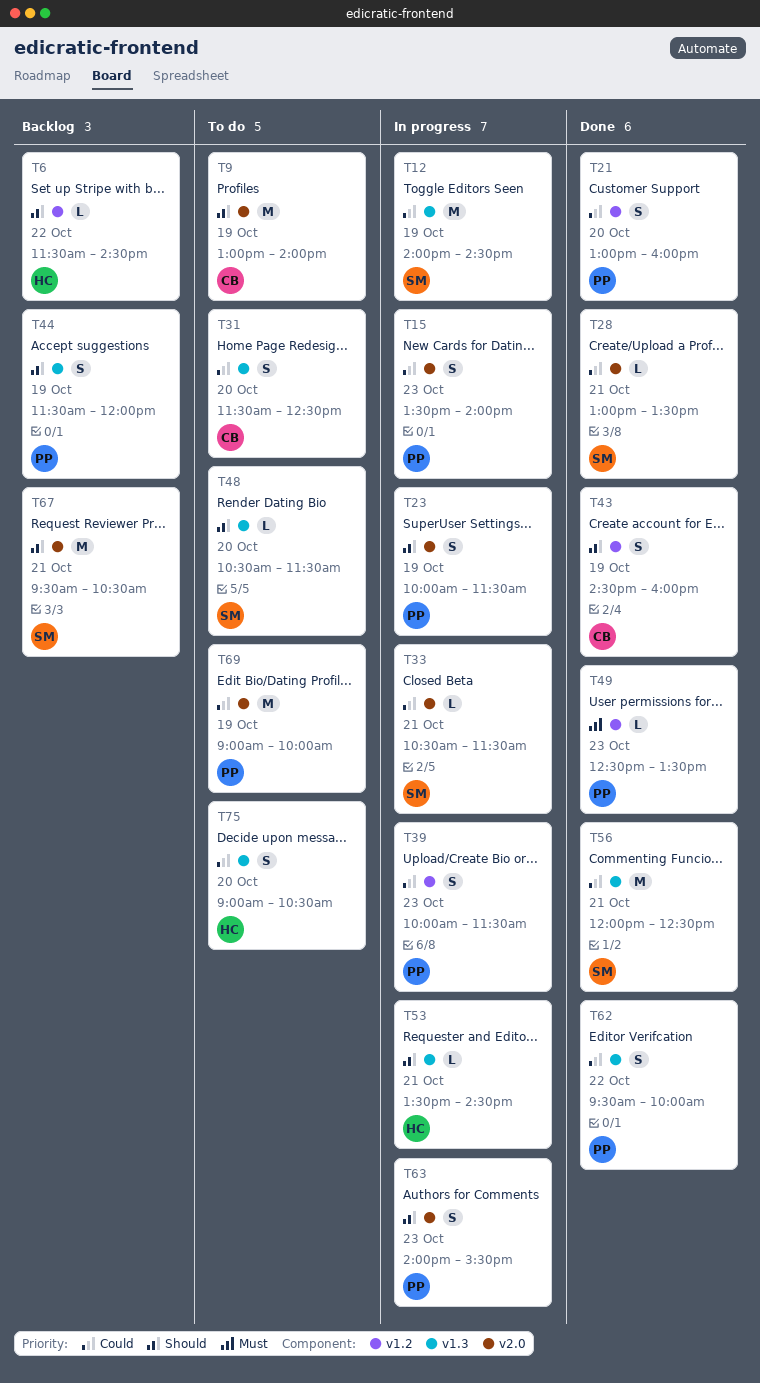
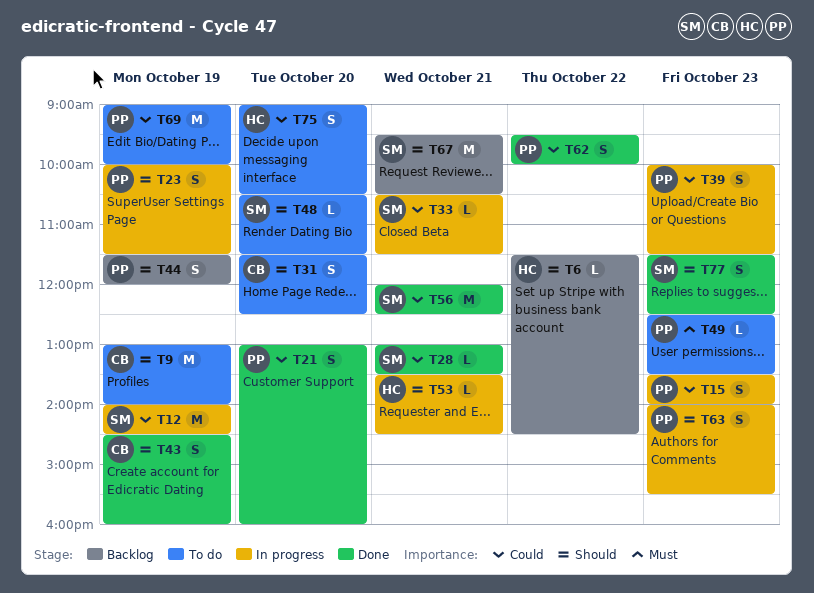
T31, priority: Could -> Should
T49, status: Done -> To do
T77: none -> present

